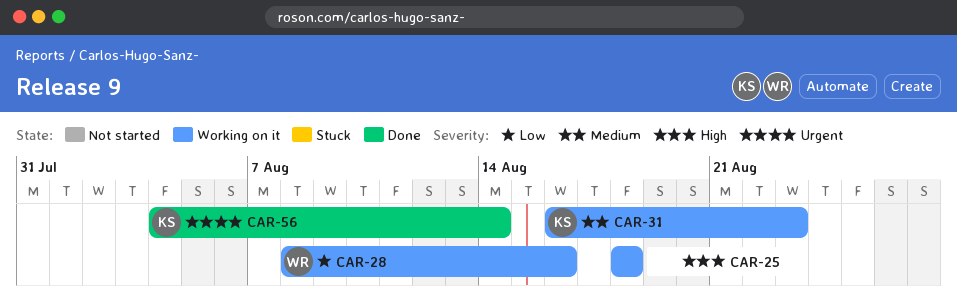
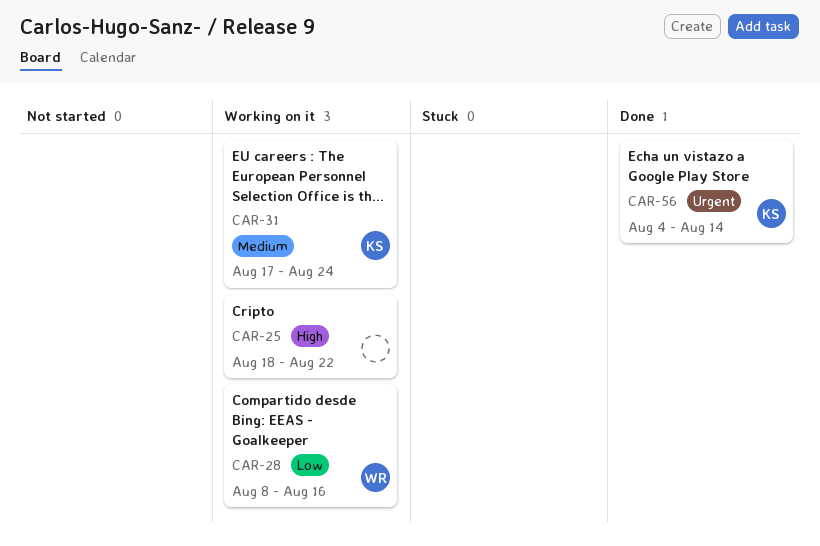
CAR-25, due: Aug 18 -> Aug 22
CAR-31, start: Aug 16 -> Aug 17
CAR-31, due: Aug 23 -> Aug 24

